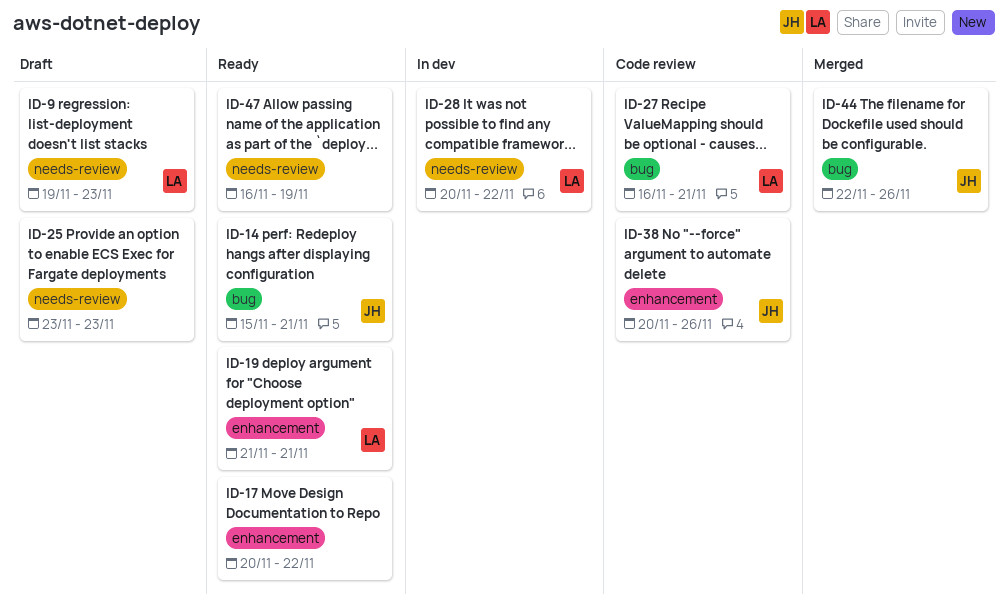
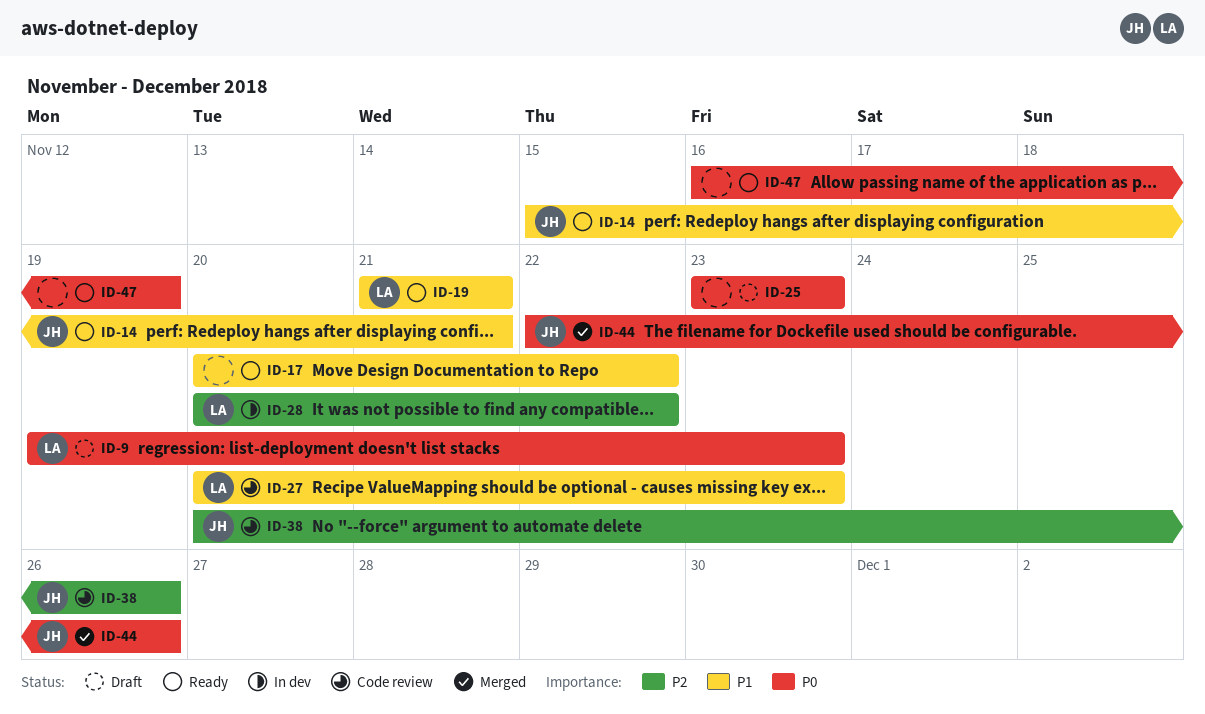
ID-27, start: Nov 16 -> Nov 20
ID-27, due: Nov 21 -> Nov 23

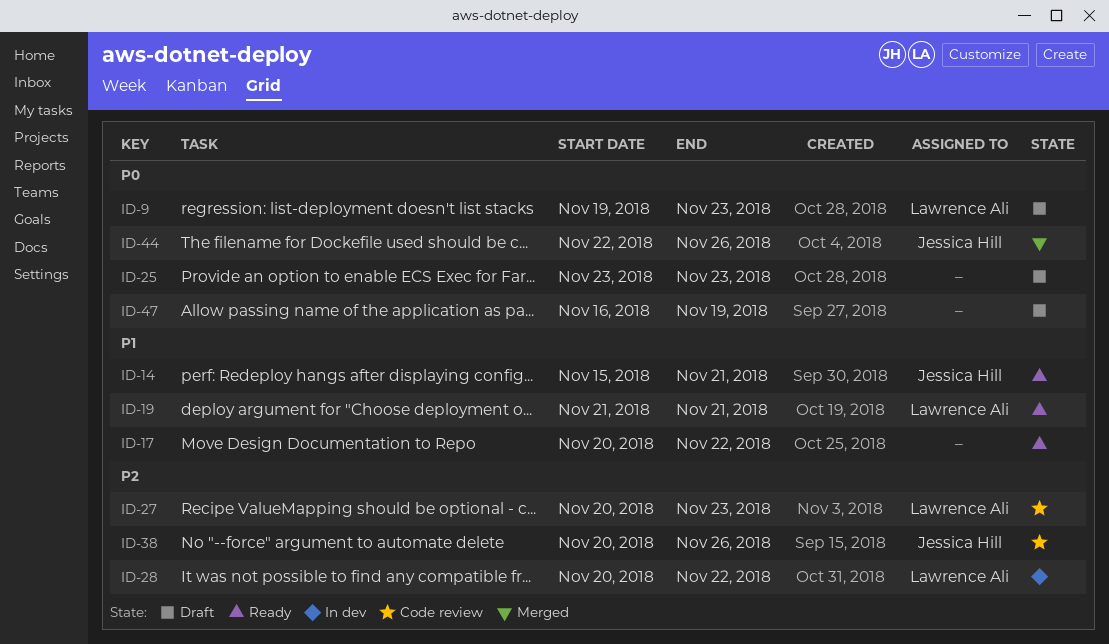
ID-27, priority: P1 -> P2
ID-47, status: Ready -> Draft

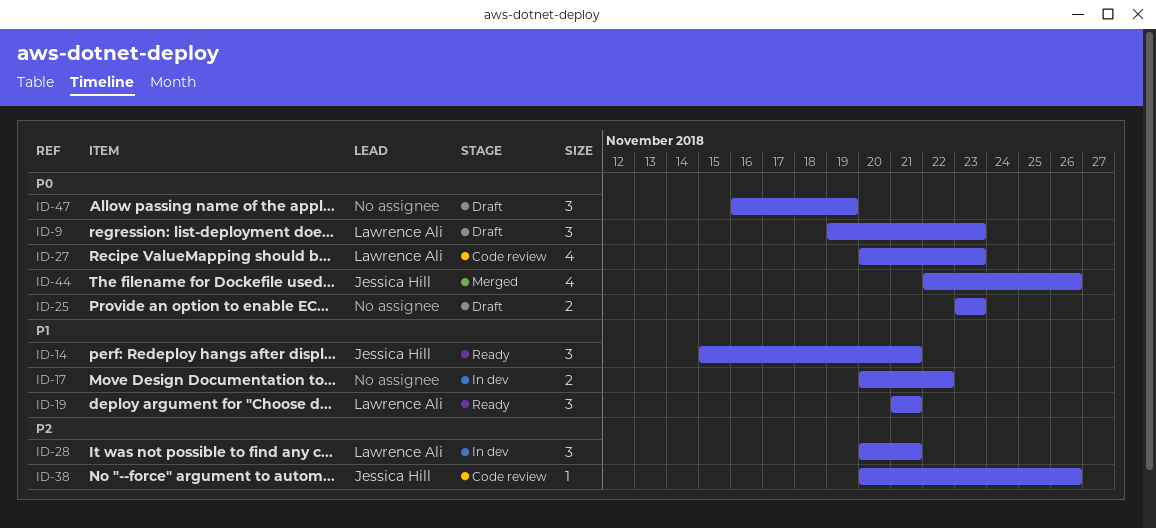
ID-17, status: Ready -> In dev
ID-27, priority: P2 -> P0
ID-28, due: Nov 22 -> Nov 21

